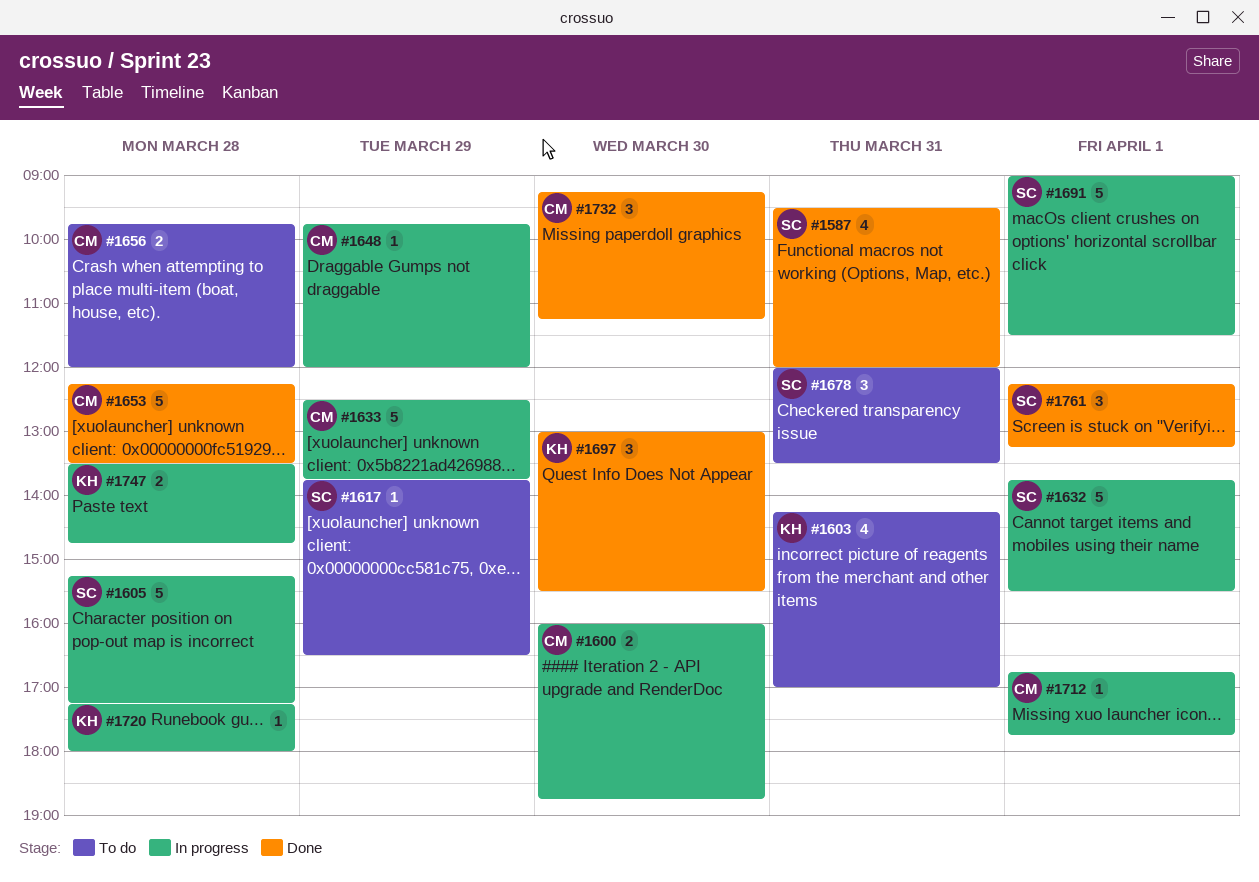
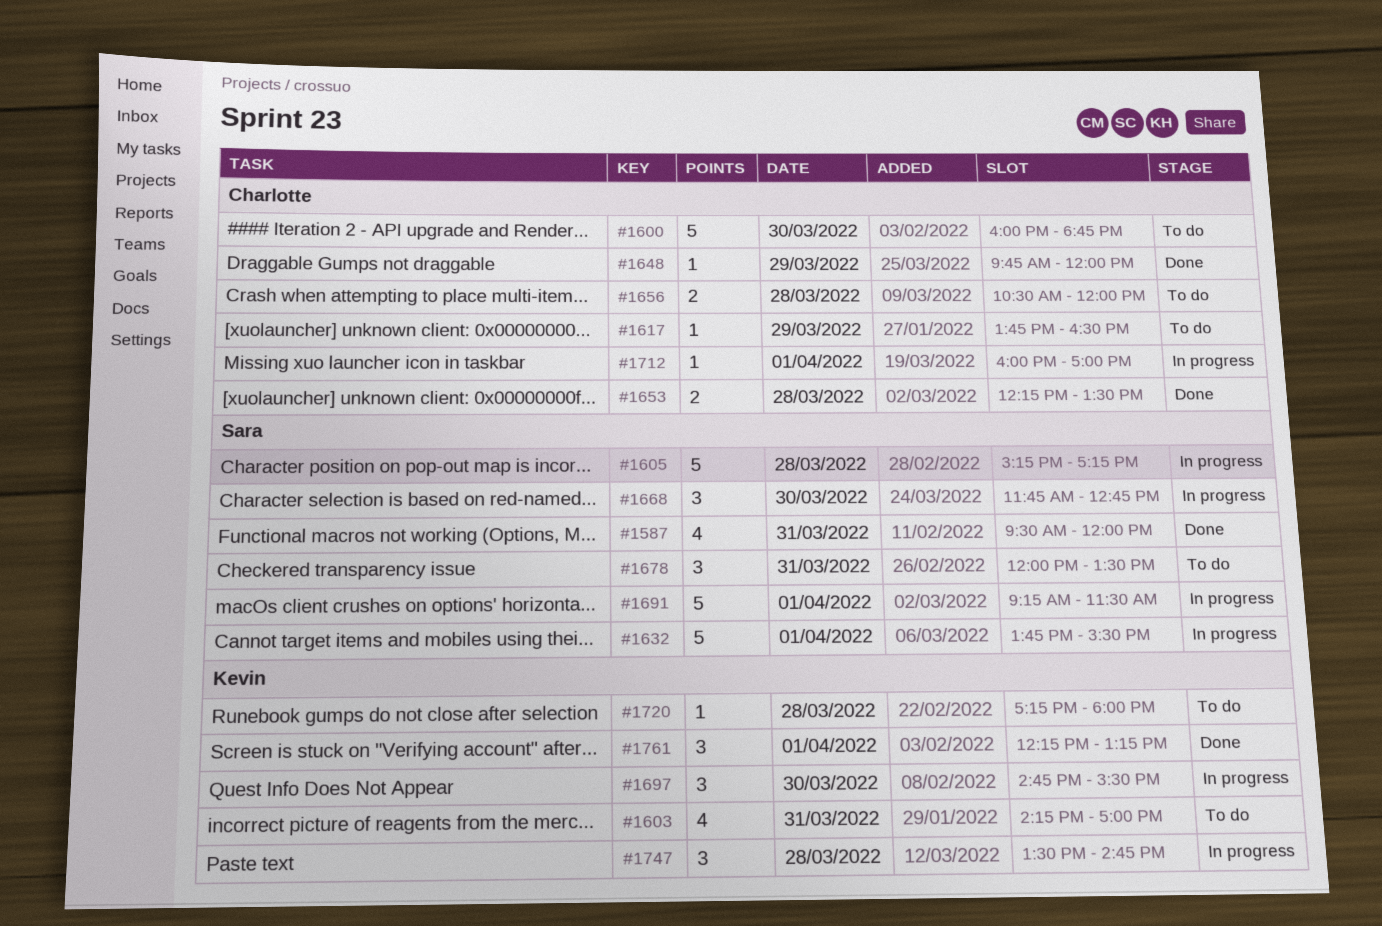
#1600, status: In progress -> To do
#1600, estimate: 2 -> 5
#1617, owner: Sara -> Charlotte
#1633: present -> none
#1648, status: In progress -> Done
#1653, estimate: 5 -> 2
#1656, begins: 09:45 -> 10:30
#1668: none -> present
#1691, begins: 09:00 -> 09:15
#1697, status: Done -> In progress
#1697, begins: 13:00 -> 14:45
#1712, begins: 16:45 -> 16:00
#1712, ends: 17:45 -> 17:00
#1720, status: In progress -> To do
#1732: present -> none
#1747, estimate: 2 -> 3
#1761, owner: Sara -> Kevin

